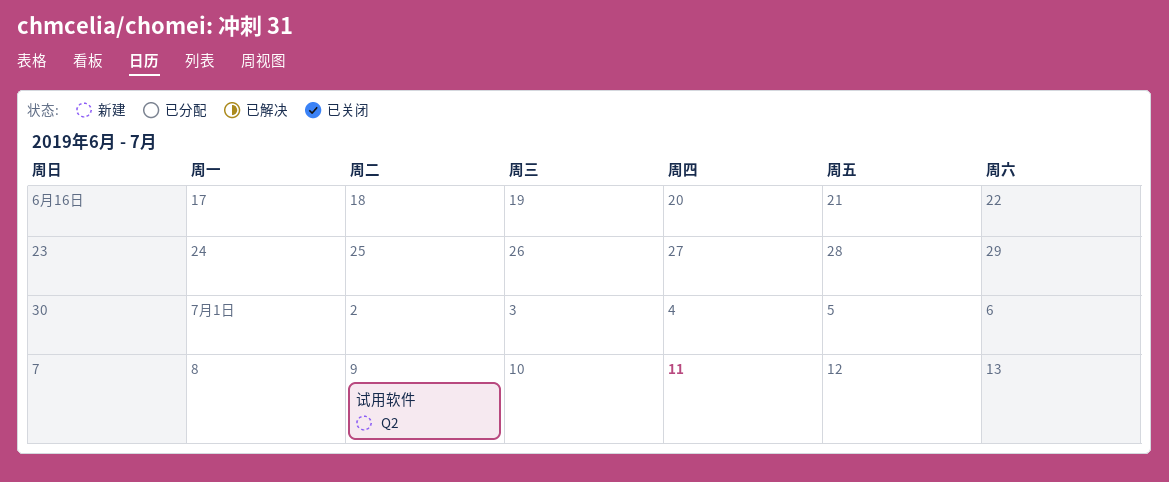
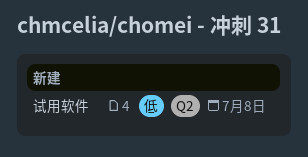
试用软件, due: Jul 9 -> Jul 8

